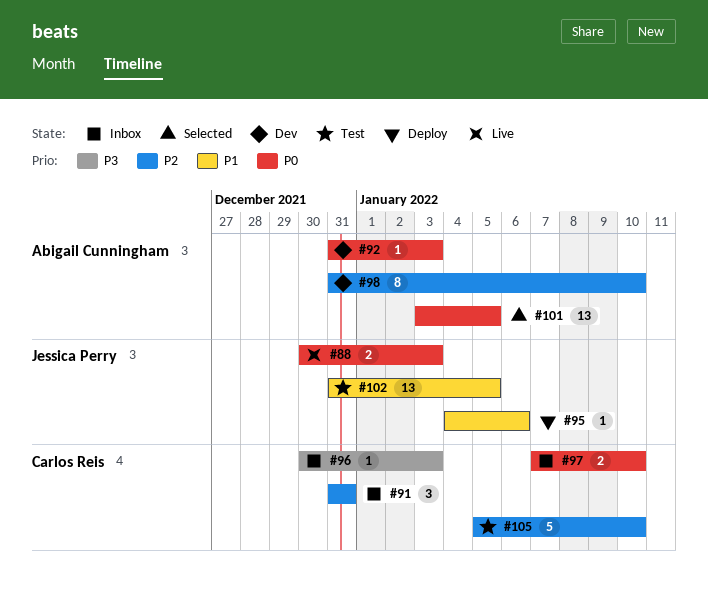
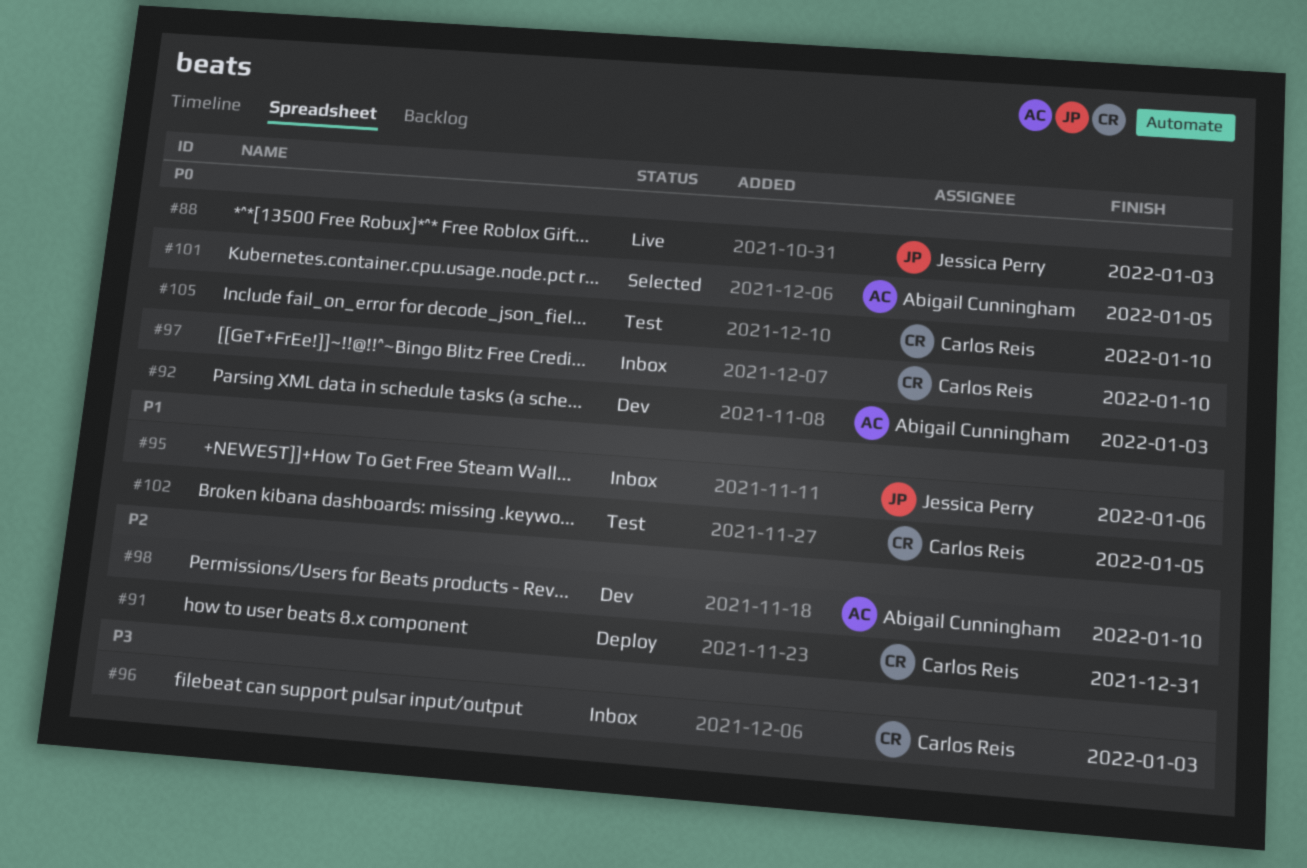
#91, status: Inbox -> Deploy
#95, status: Deploy -> Inbox
#102, owner: Jessica Perry -> Carlos Reis
#105, priority: P2 -> P0

